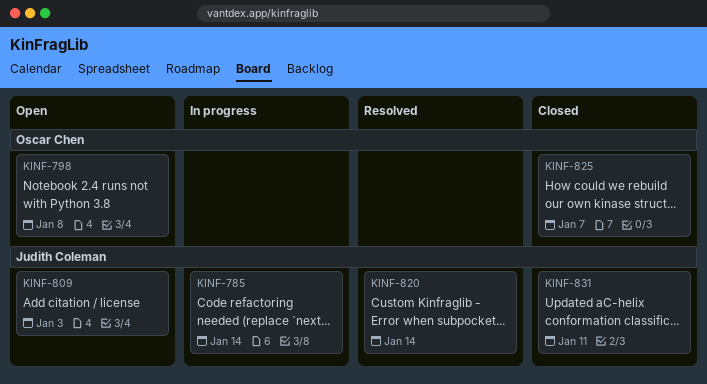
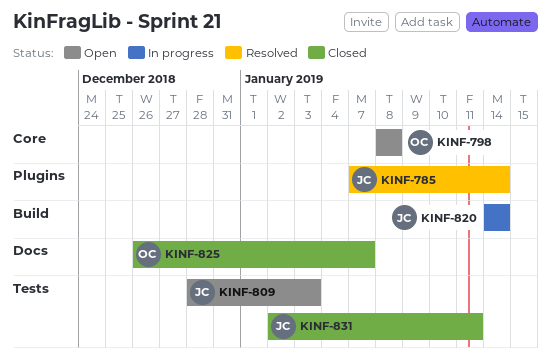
KINF-785, status: In progress -> Resolved
KINF-820, status: Resolved -> In progress

